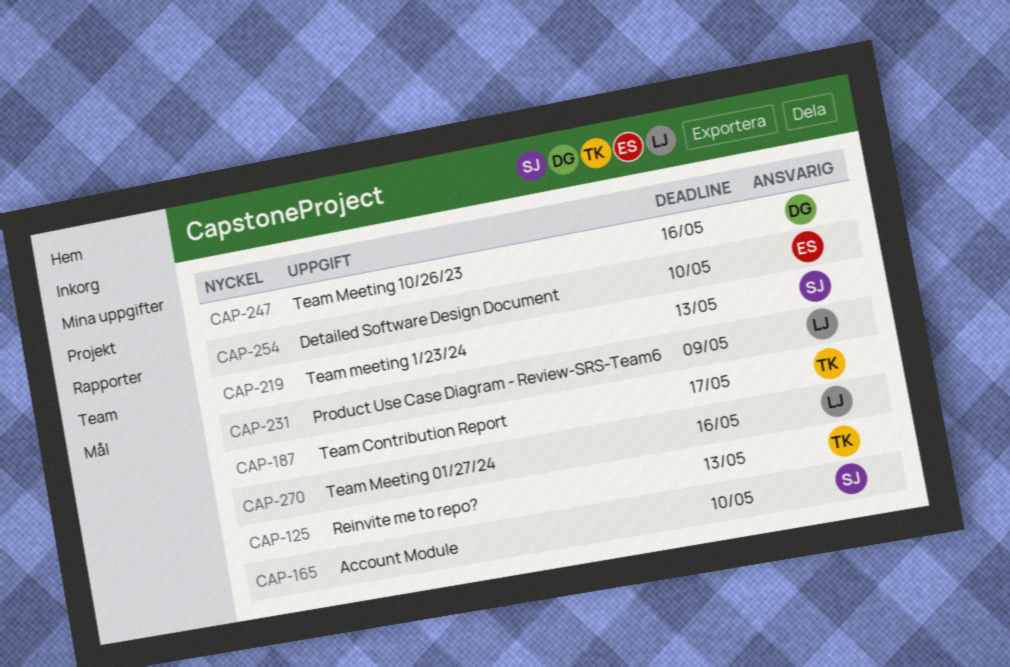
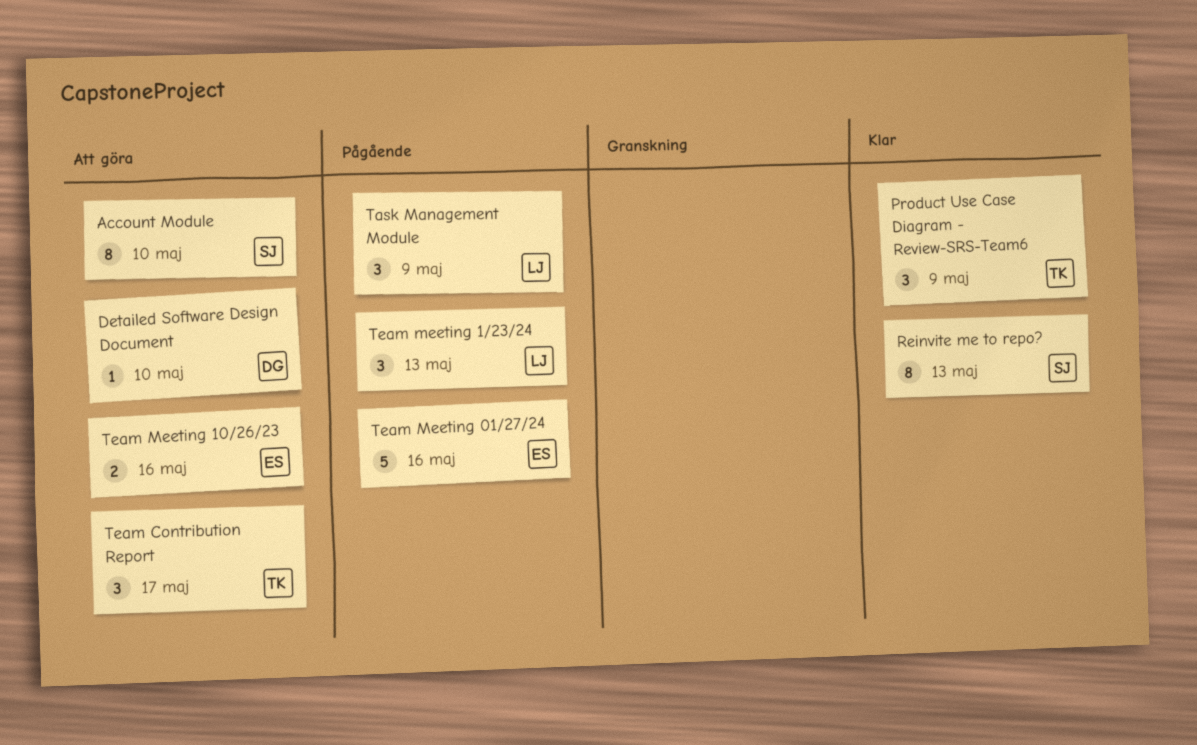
Detailed Software Design Document, owner: ES -> DG
Product Use Case Diagram - Review-SRS-Team6, owner: LJ -> TK
Reinvite me to repo?, owner: TK -> SJ
Task Management Module: none -> present
Team Meeting 01/27/24, owner: LJ -> ES
Team meeting 1/23/24, owner: SJ -> LJ
Team Meeting 10/26/23, owner: DG -> ES

